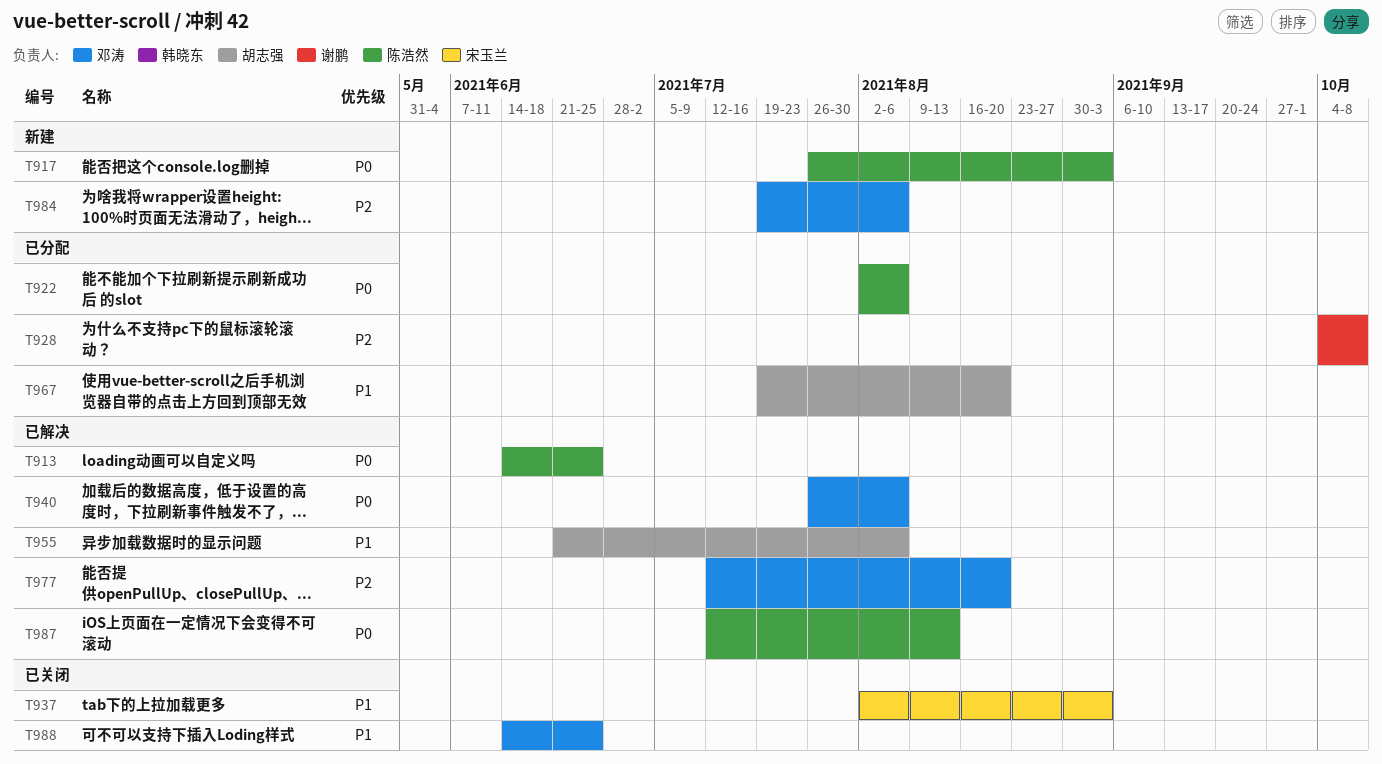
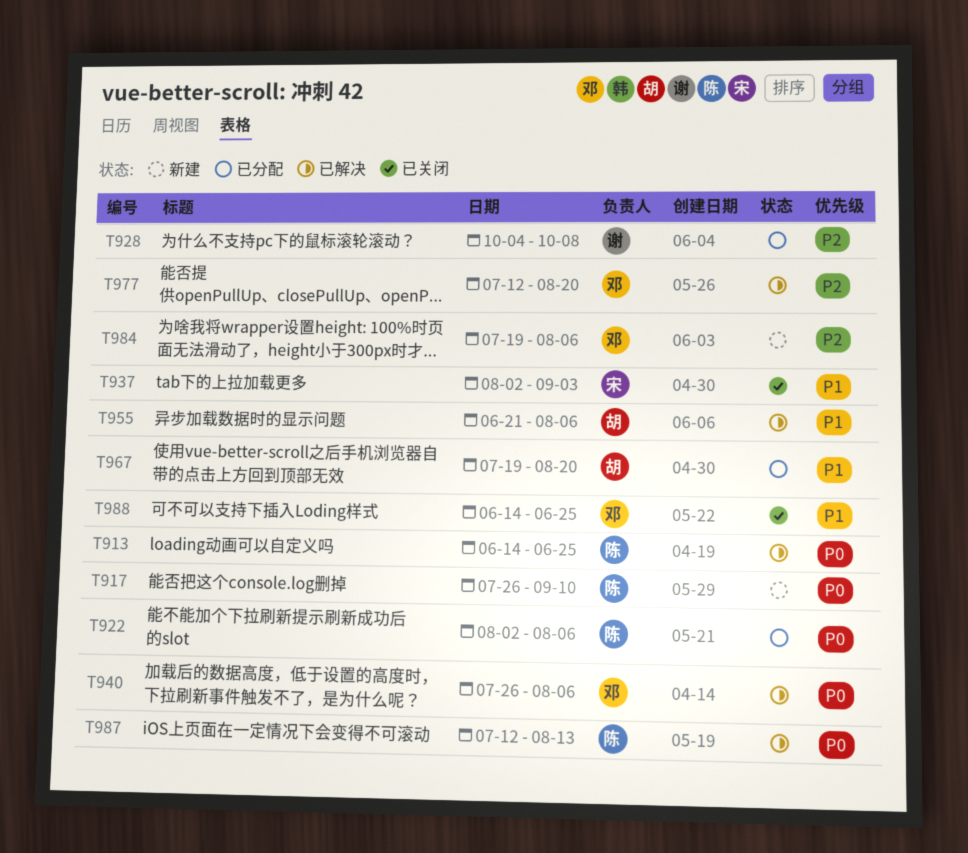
T917, due: Sep 3 -> Sep 10

